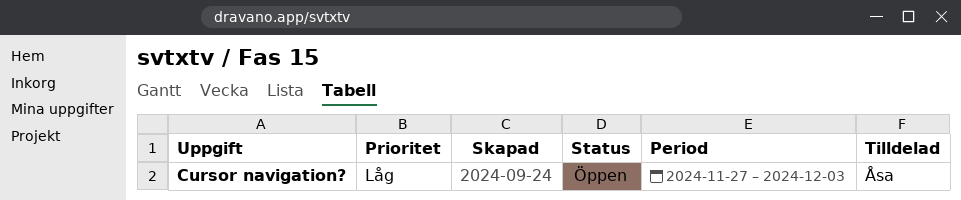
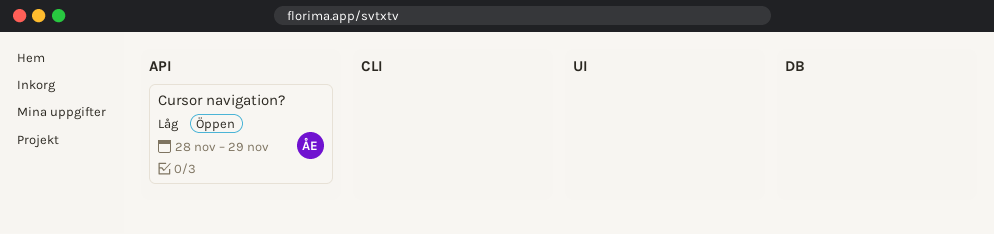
Cursor navigation?, start: Nov 27 -> Nov 28
Cursor navigation?, due: Dec 3 -> Nov 29

